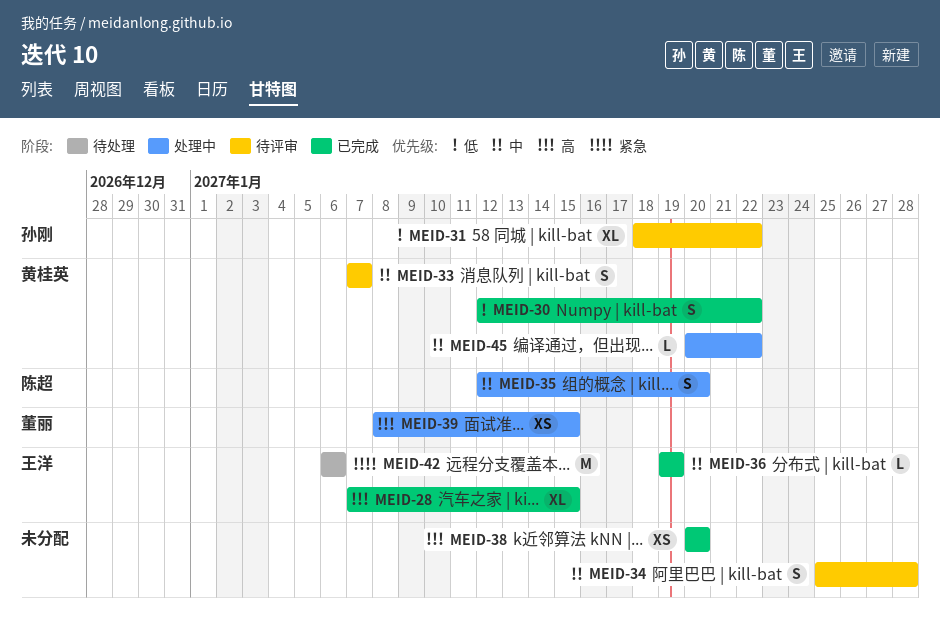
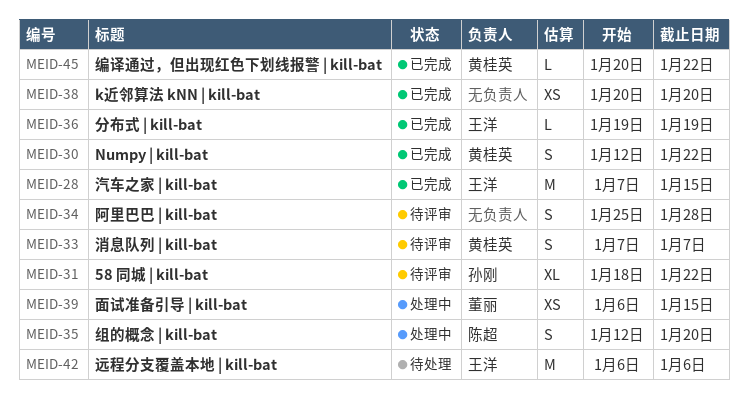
MEID-28, estimate: XL -> M
MEID-39, start: Jan 8 -> Jan 6
MEID-45, status: 处理中 -> 已完成

